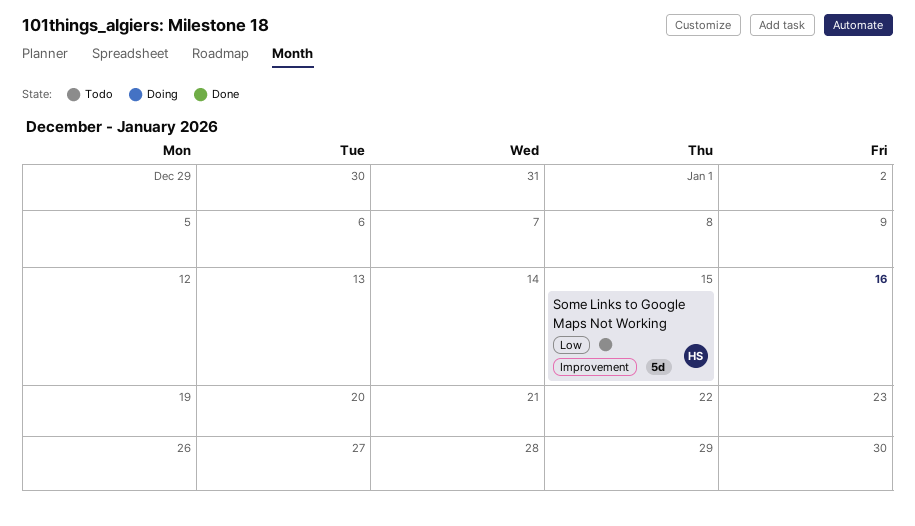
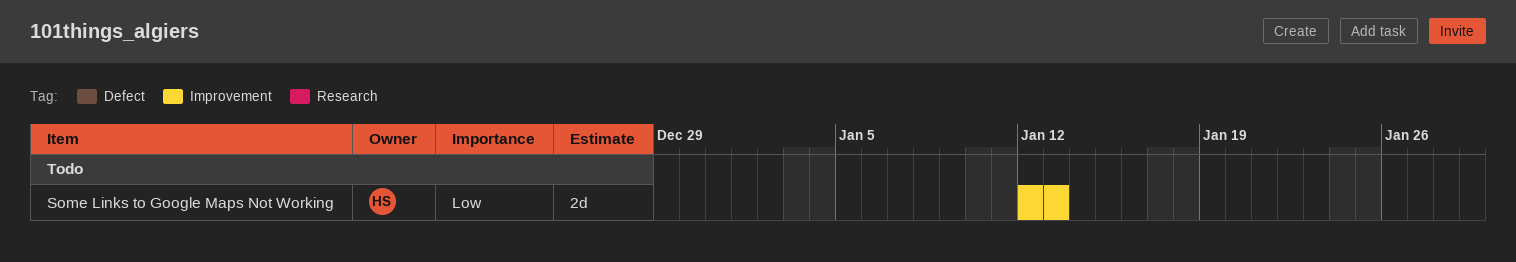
Some Links to Google Maps Not Working, estimate: 5d -> 2d
Some Links to Google Maps Not Working, due: Jan 15 -> Jan 13

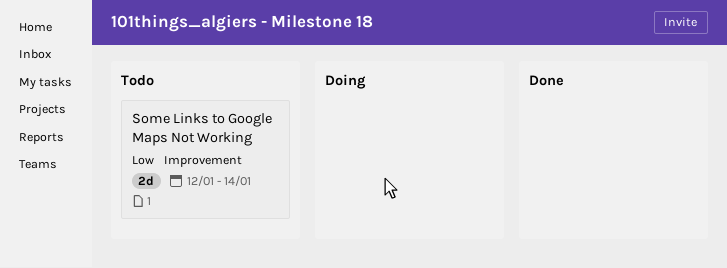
Some Links to Google Maps Not Working, due: Jan 13 -> Jan 14

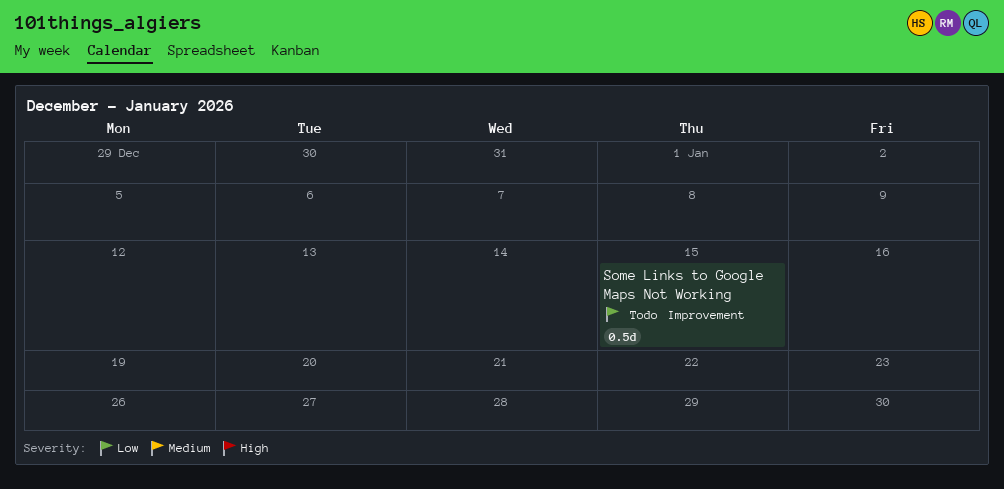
Some Links to Google Maps Not Working, estimate: 2d -> 0.5d
Some Links to Google Maps Not Working, due: Jan 14 -> Jan 15

